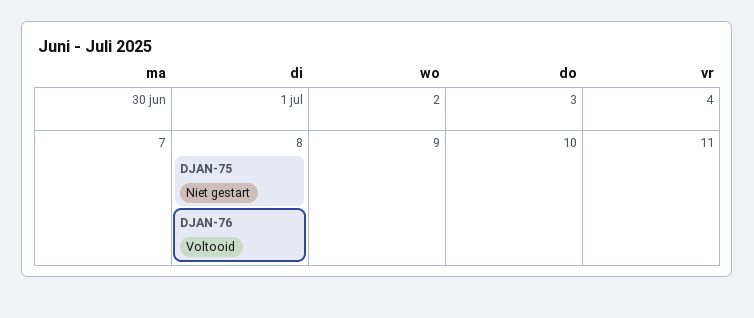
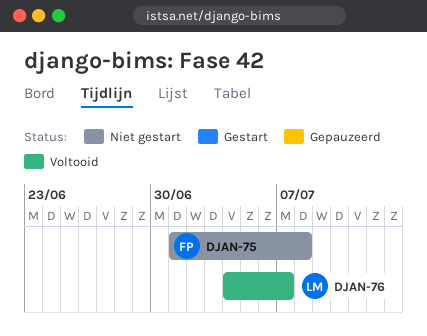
DJAN-76, due: Jul 8 -> Jul 7

